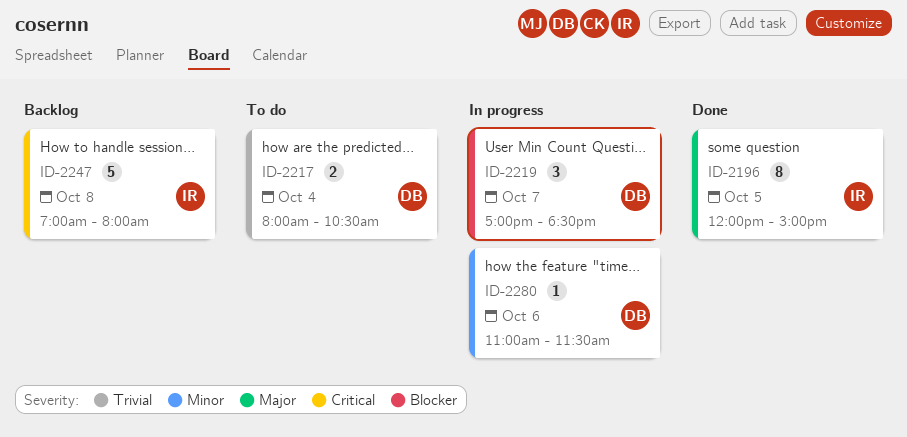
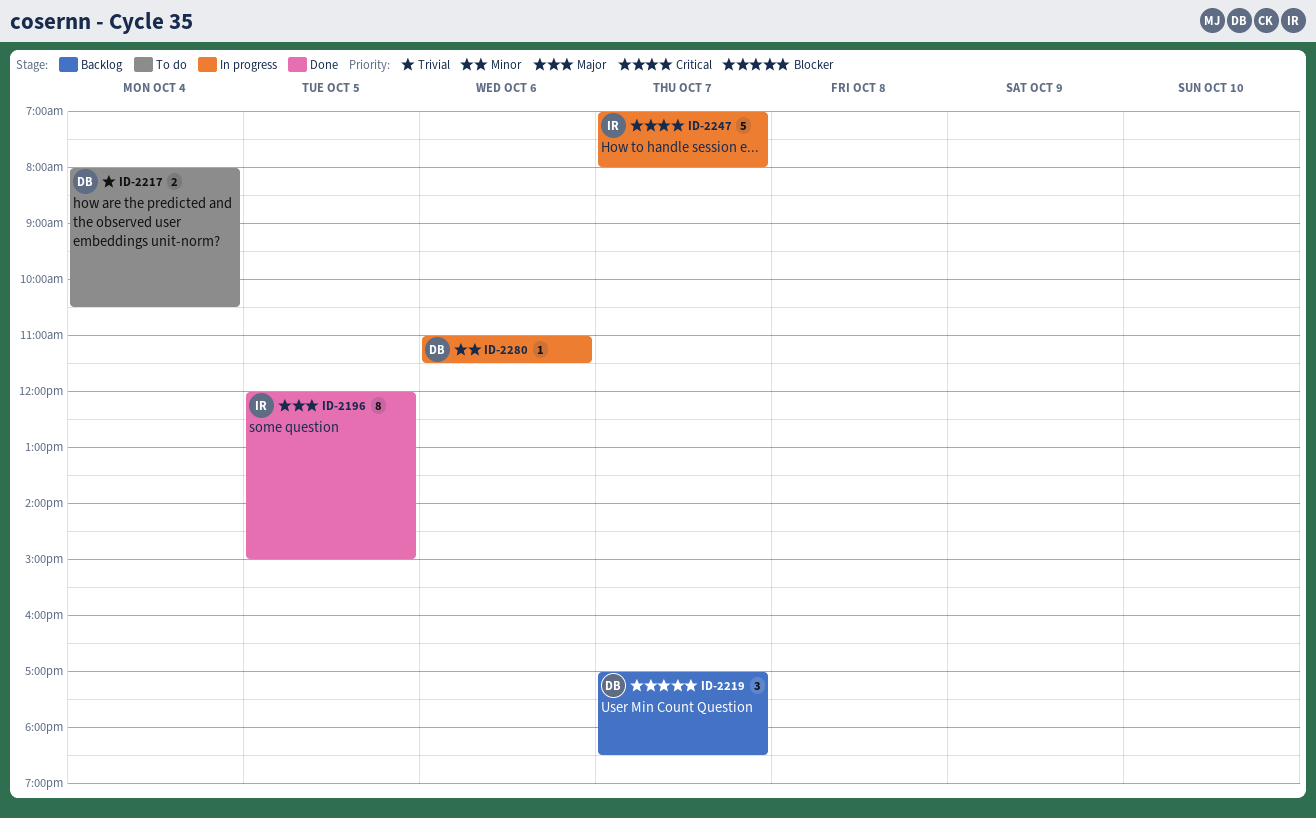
ID-2219, status: In progress -> Backlog
ID-2247, status: Backlog -> In progress
ID-2247, day: Oct 8 -> Oct 7

